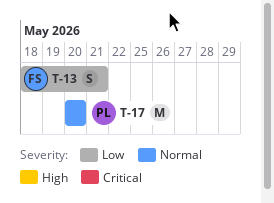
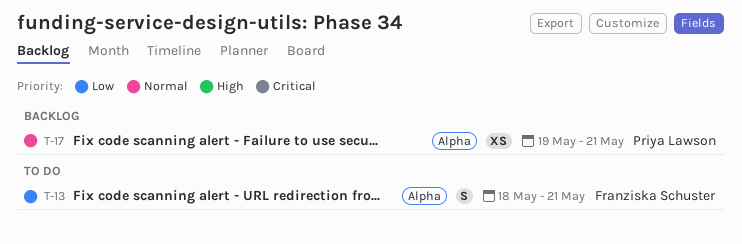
T-17, estimate: M -> XS
T-17, start: May 20 -> May 19
T-17, due: May 20 -> May 21

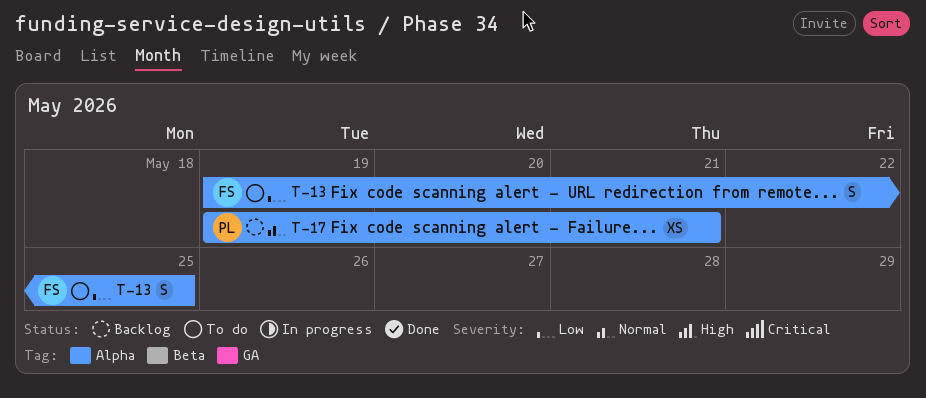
T-13, start: May 18 -> May 19
T-13, due: May 21 -> May 25

